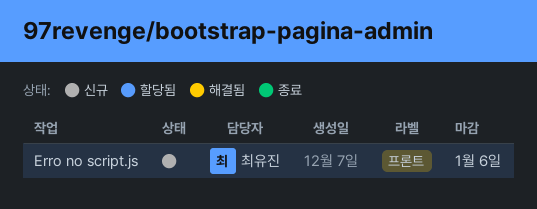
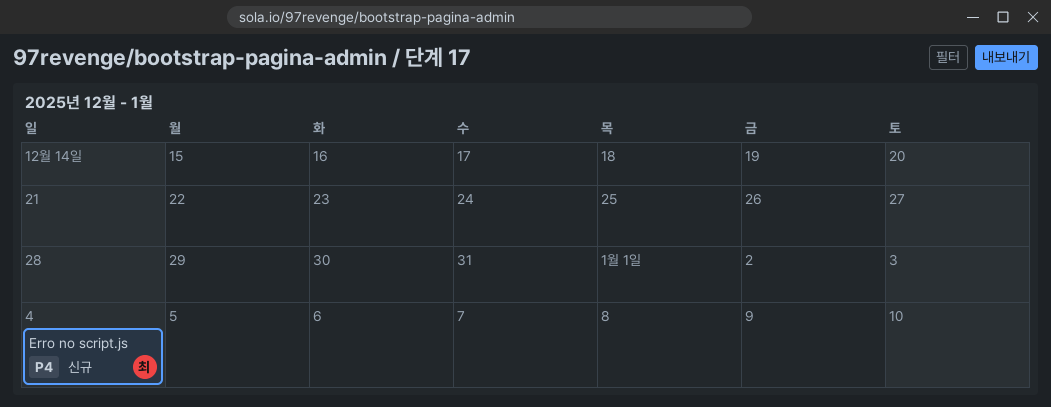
Erro no script.js, due: Jan 6 -> Jan 4

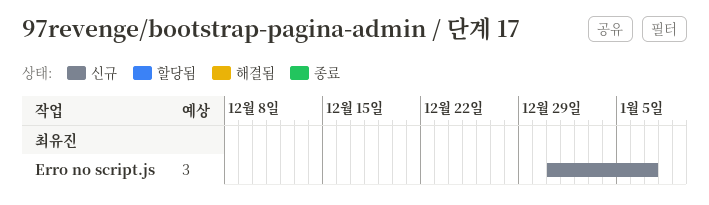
Erro no script.js, due: Jan 4 -> Jan 7

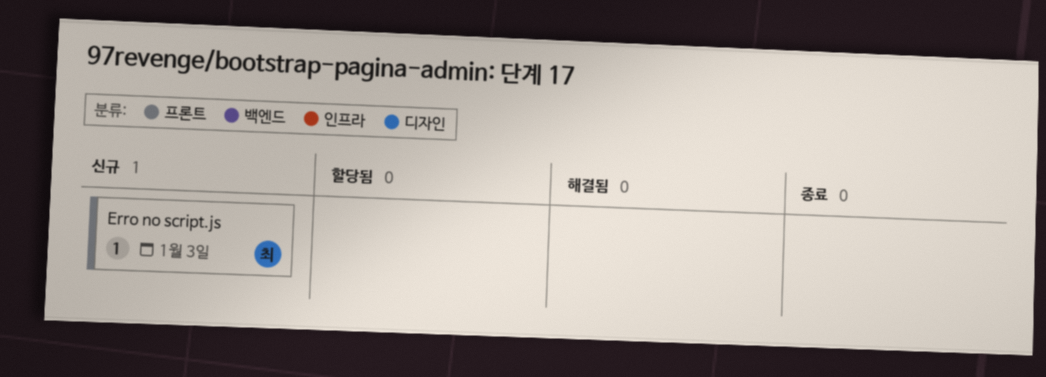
Erro no script.js, estimate: 3 -> 1
Erro no script.js, due: Jan 7 -> Jan 3

